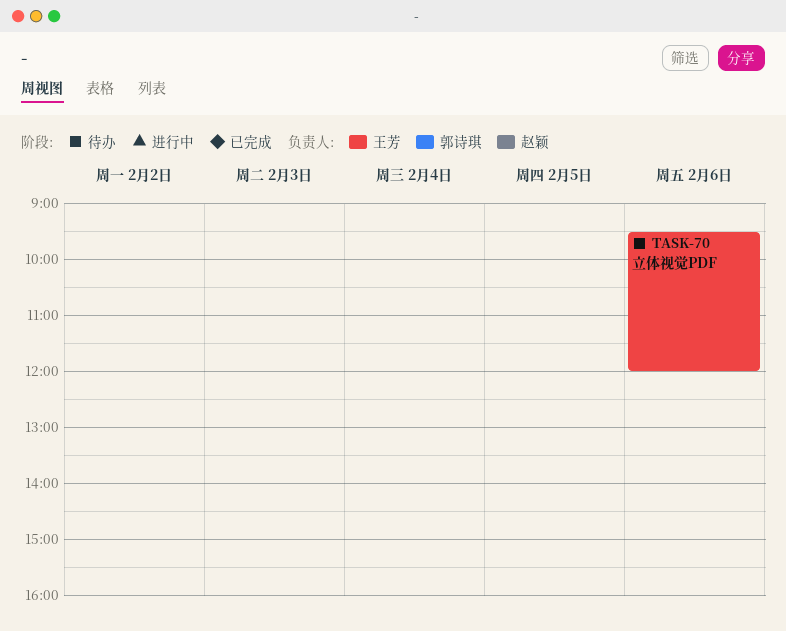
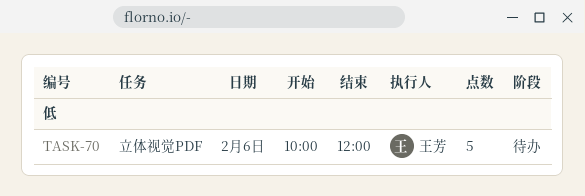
TASK-70, begins: 09:30 -> 10:00

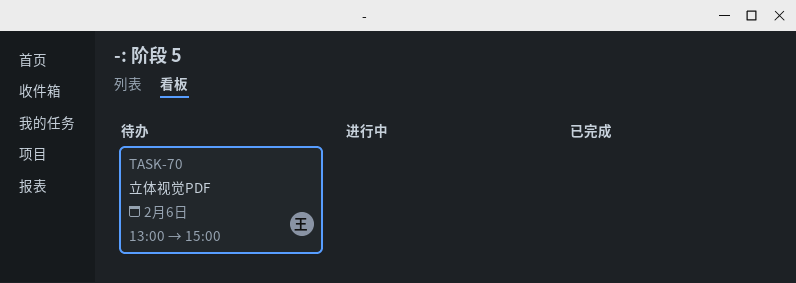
TASK-70, begins: 10:00 -> 13:00
TASK-70, ends: 12:00 -> 15:00

